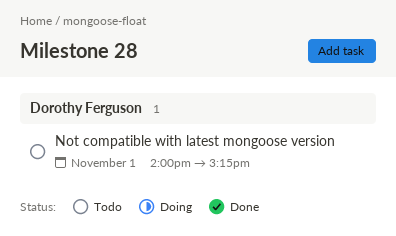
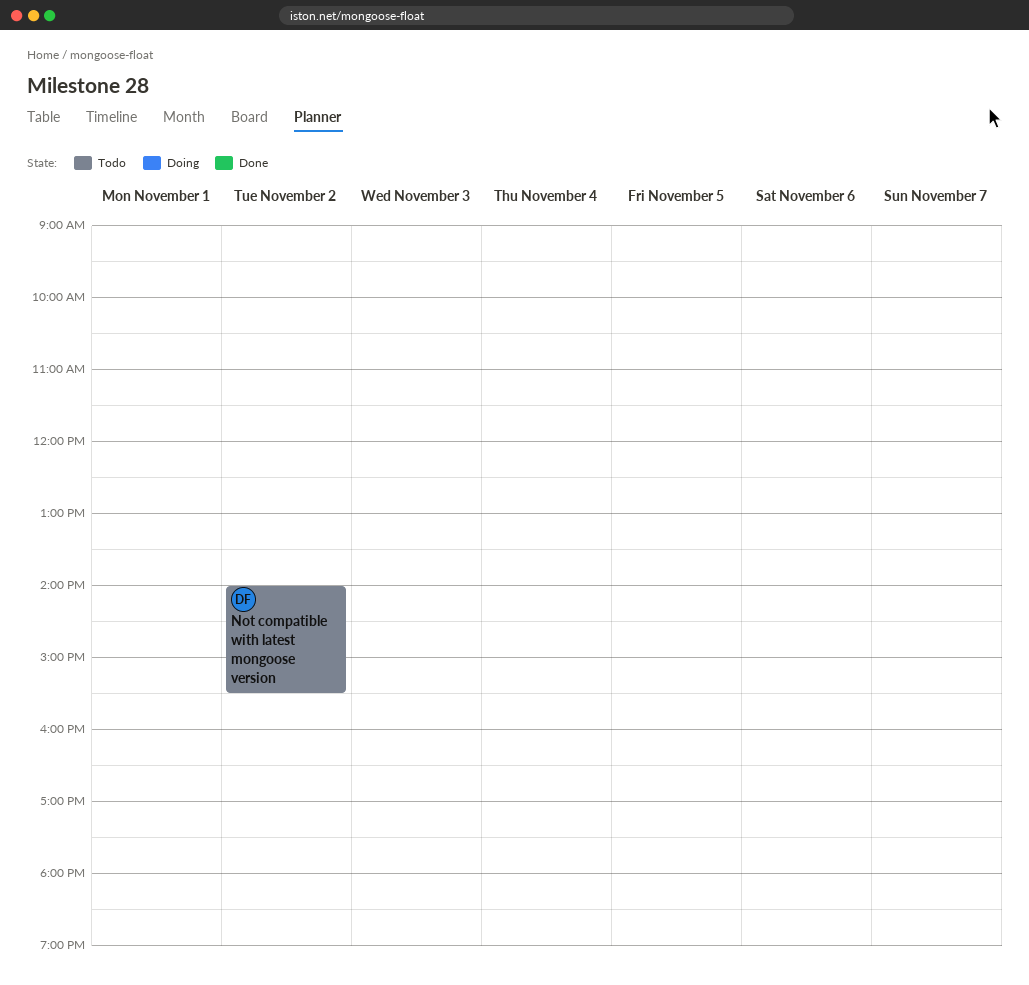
Not compatible with latest mongoose version, day: Nov 1 -> Nov 2
Not compatible with latest mongoose version, ends: 15:15 -> 15:30

